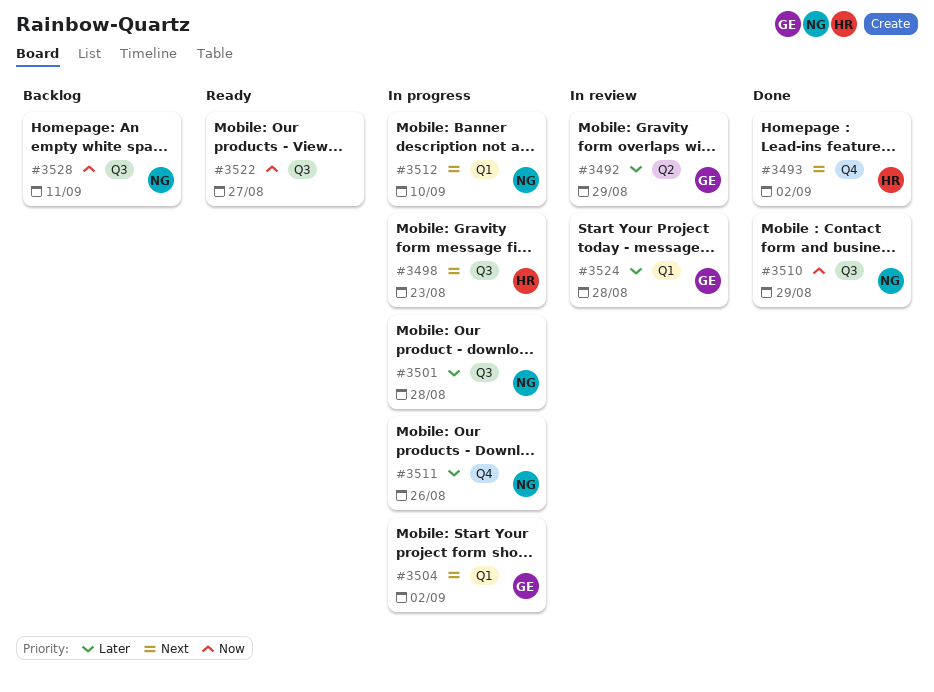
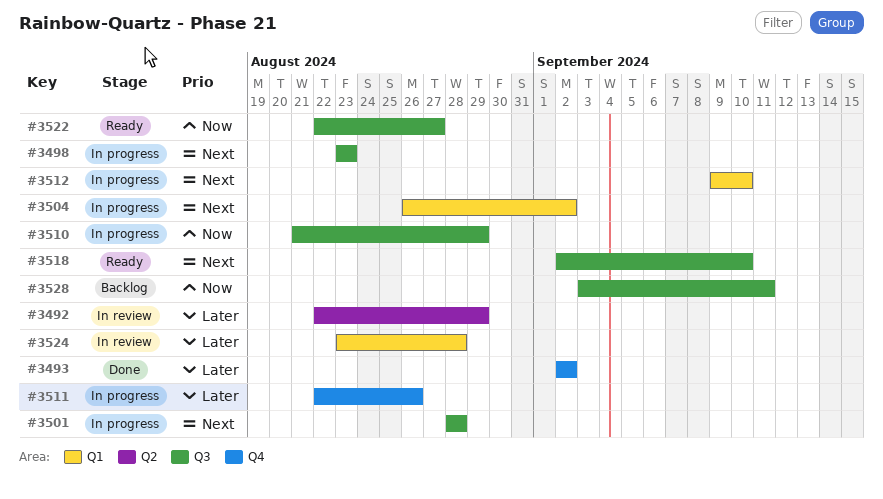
#3493, priority: Next -> Later
#3501, priority: Later -> Next
#3510, status: Done -> In progress
#3518: none -> present

